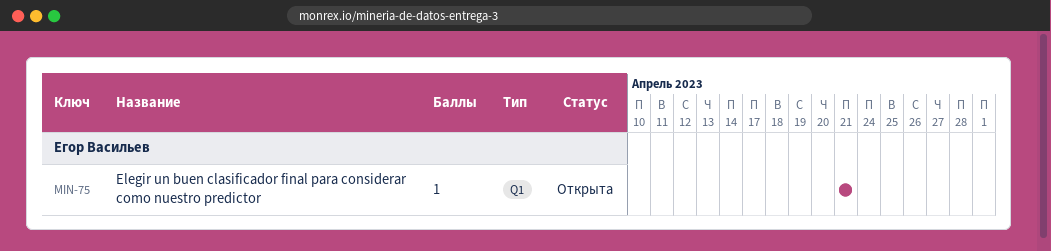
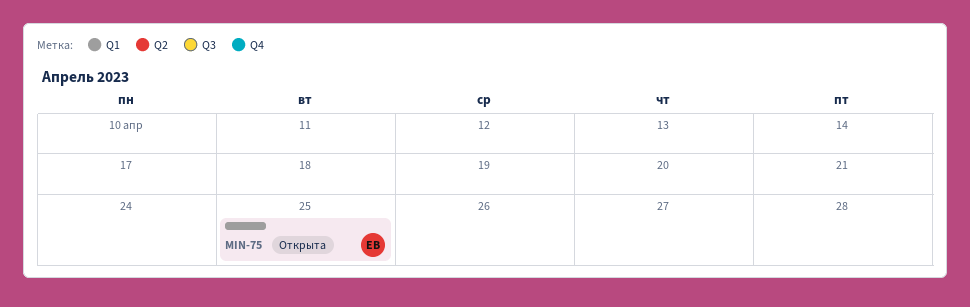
MIN-75, due: Apr 21 -> Apr 25

